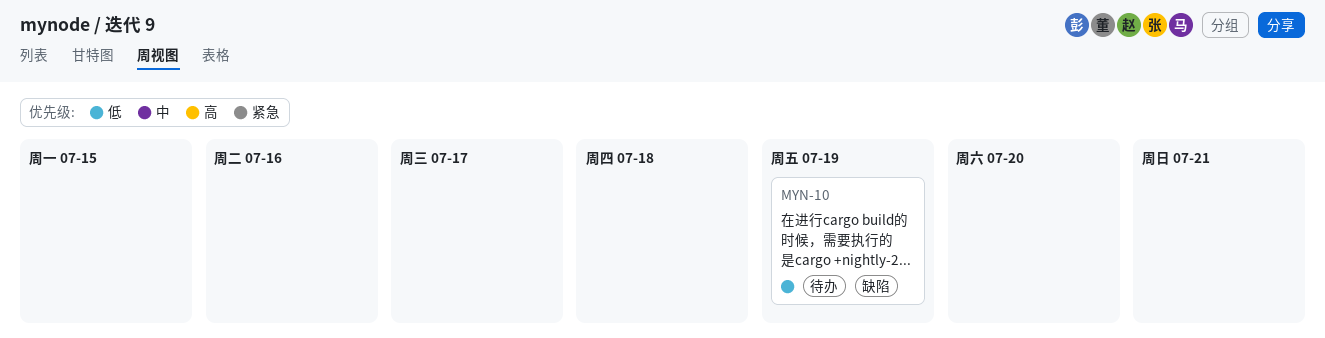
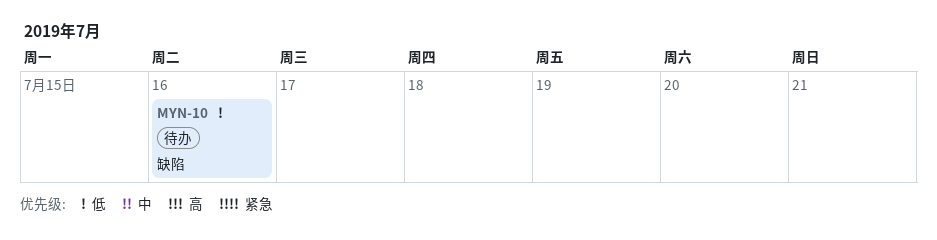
MYN-10, due: Jul 19 -> Jul 16

